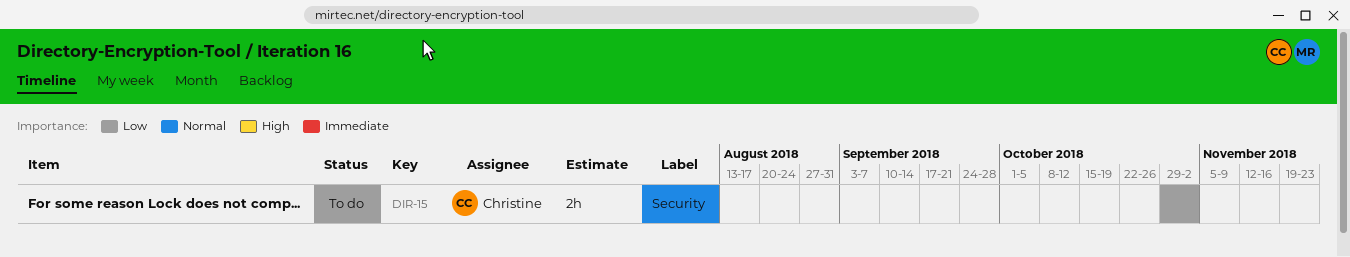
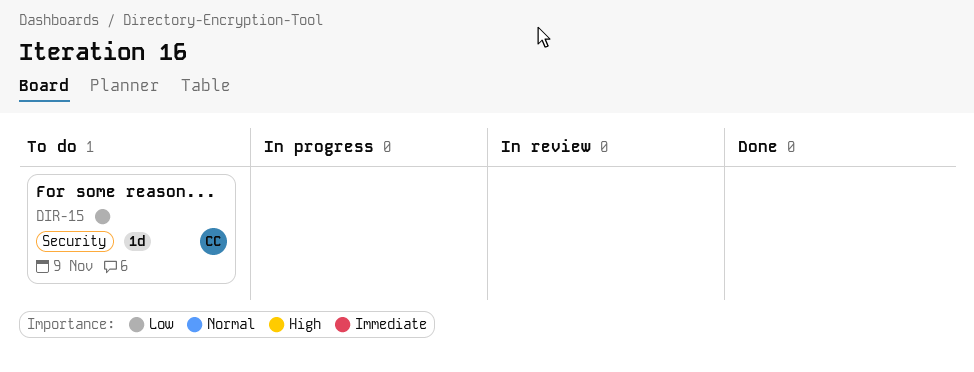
DIR-15, estimate: 2h -> 1d
DIR-15, due: Nov 2 -> Nov 9

